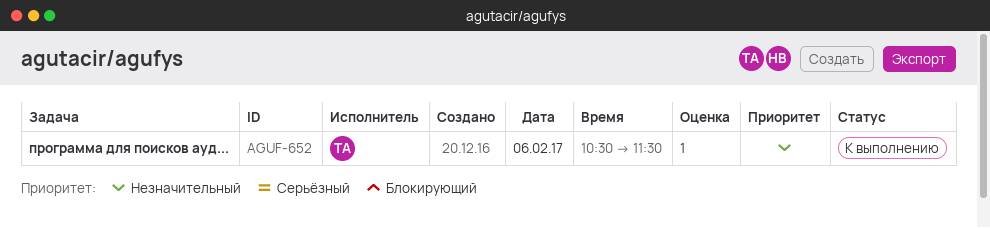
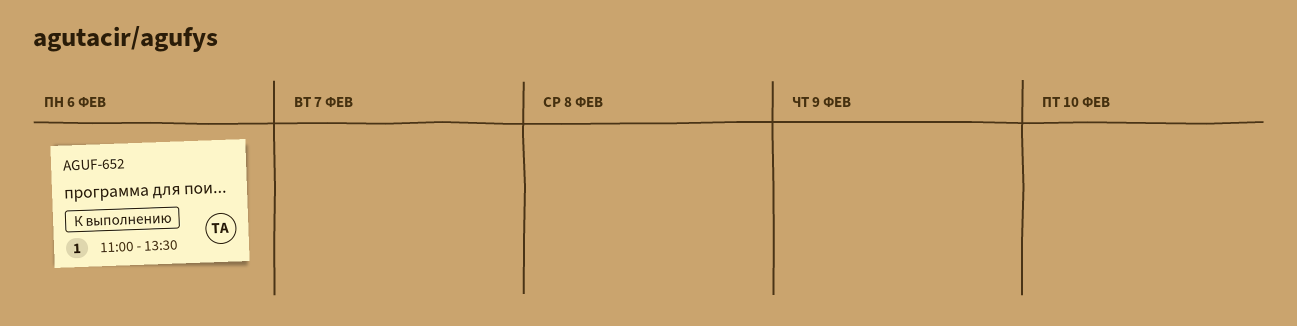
AGUF-652, begins: 10:30 -> 11:00
AGUF-652, ends: 11:30 -> 13:30

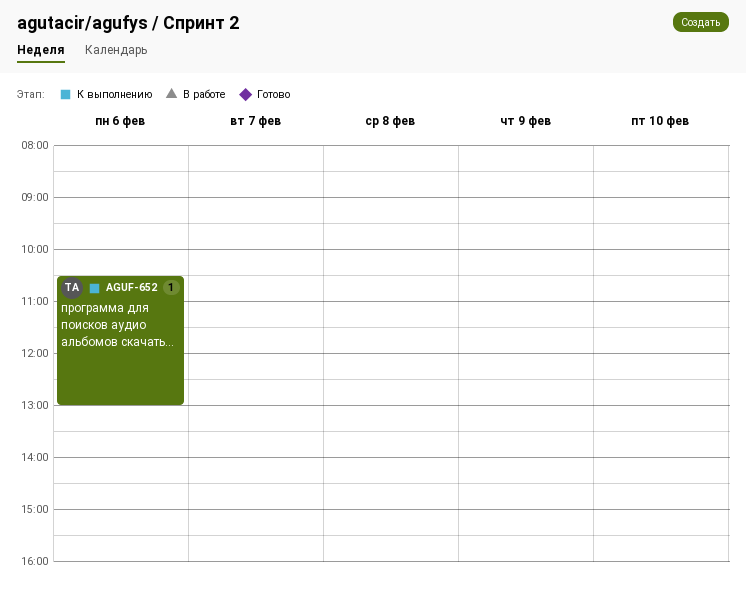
AGUF-652, begins: 11:00 -> 10:30
AGUF-652, ends: 13:30 -> 13:00

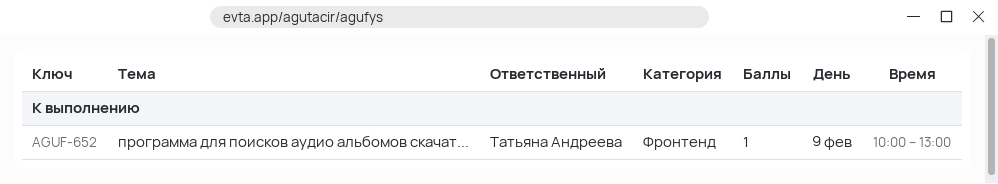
AGUF-652, day: Feb 6 -> Feb 9
AGUF-652, begins: 10:30 -> 10:00

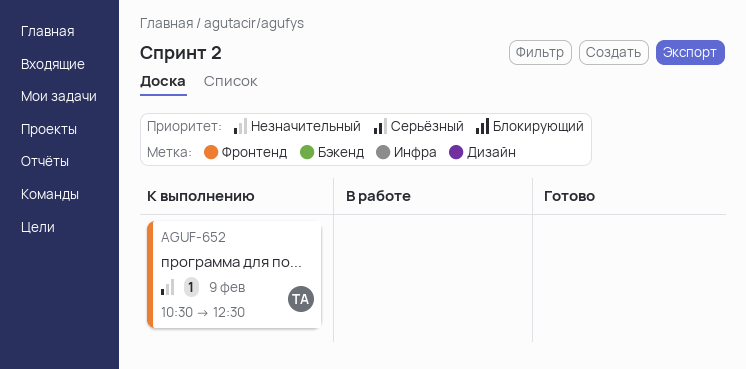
AGUF-652, begins: 10:00 -> 10:30
AGUF-652, ends: 13:00 -> 12:30

